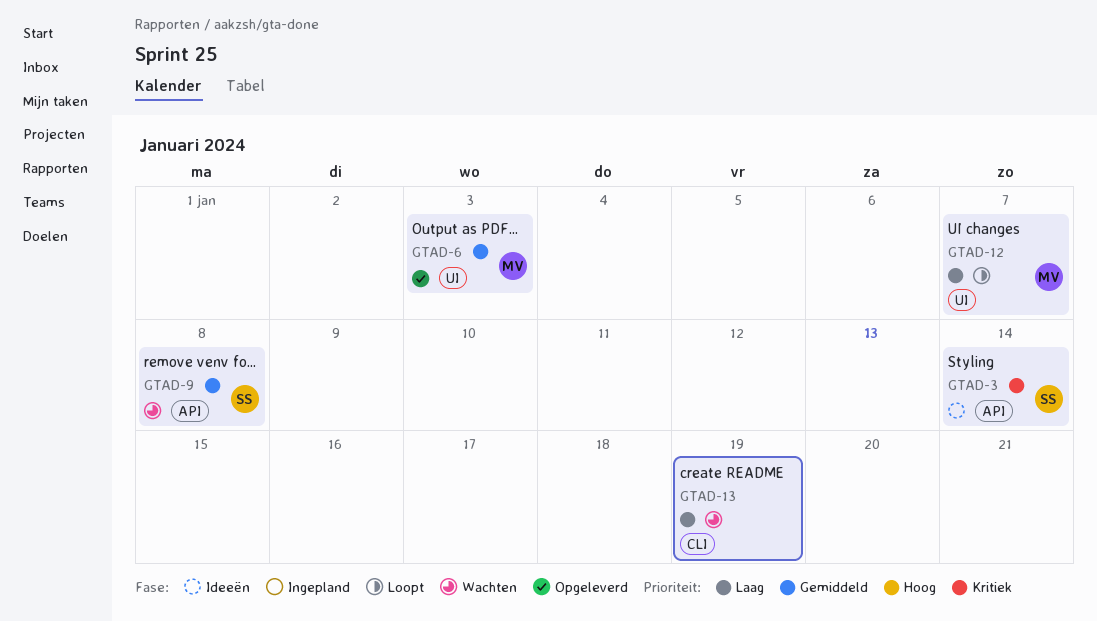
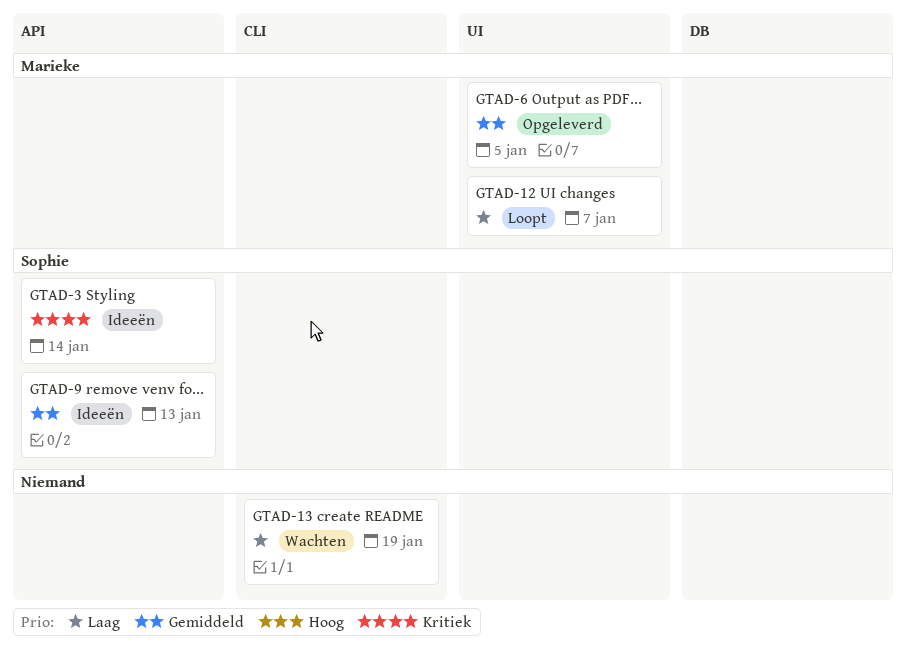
GTAD-6, due: Jan 3 -> Jan 5
GTAD-9, status: Wachten -> Ideeën
GTAD-9, due: Jan 8 -> Jan 13

